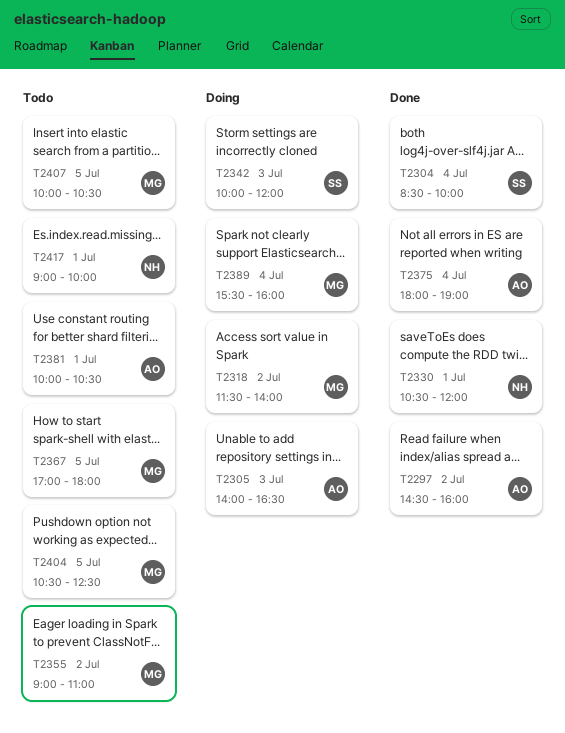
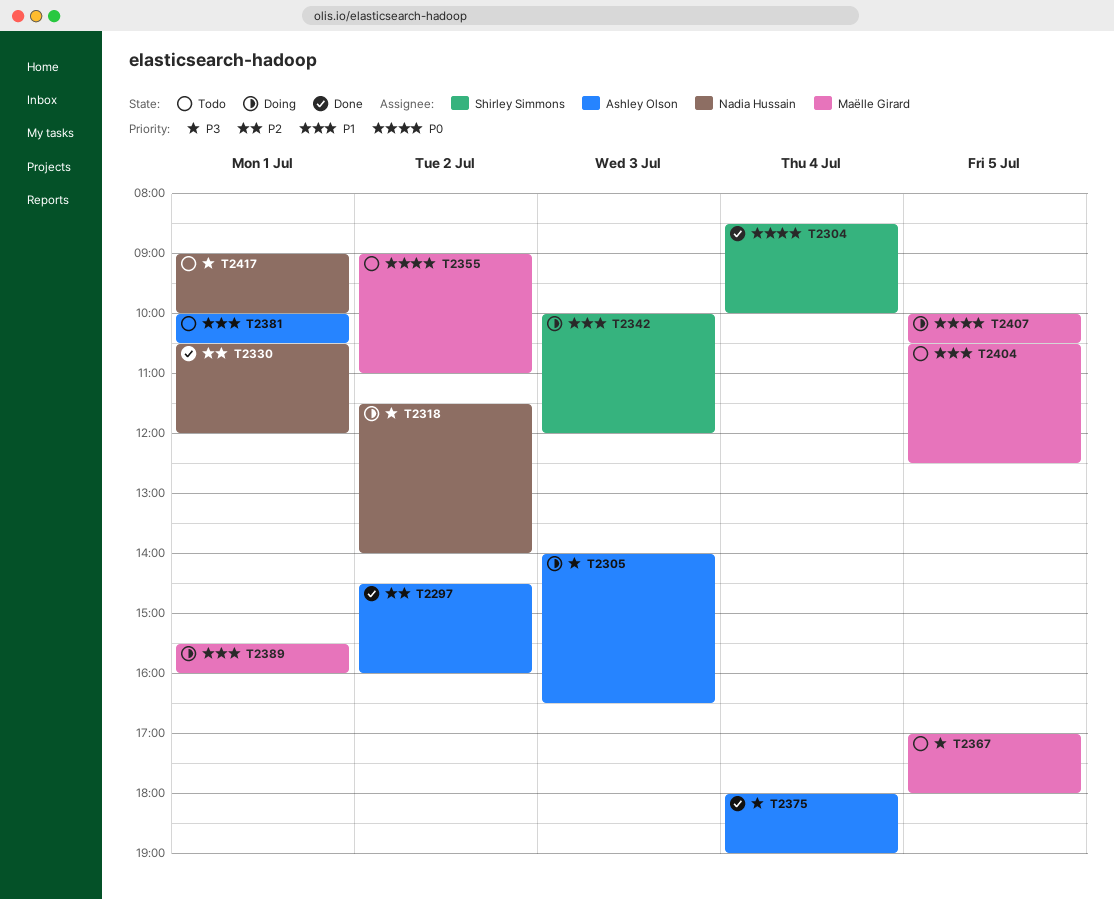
T2318, owner: Maëlle Girard -> Nadia Hussain
T2389, day: Jul 4 -> Jul 1
T2407, status: Todo -> Doing

